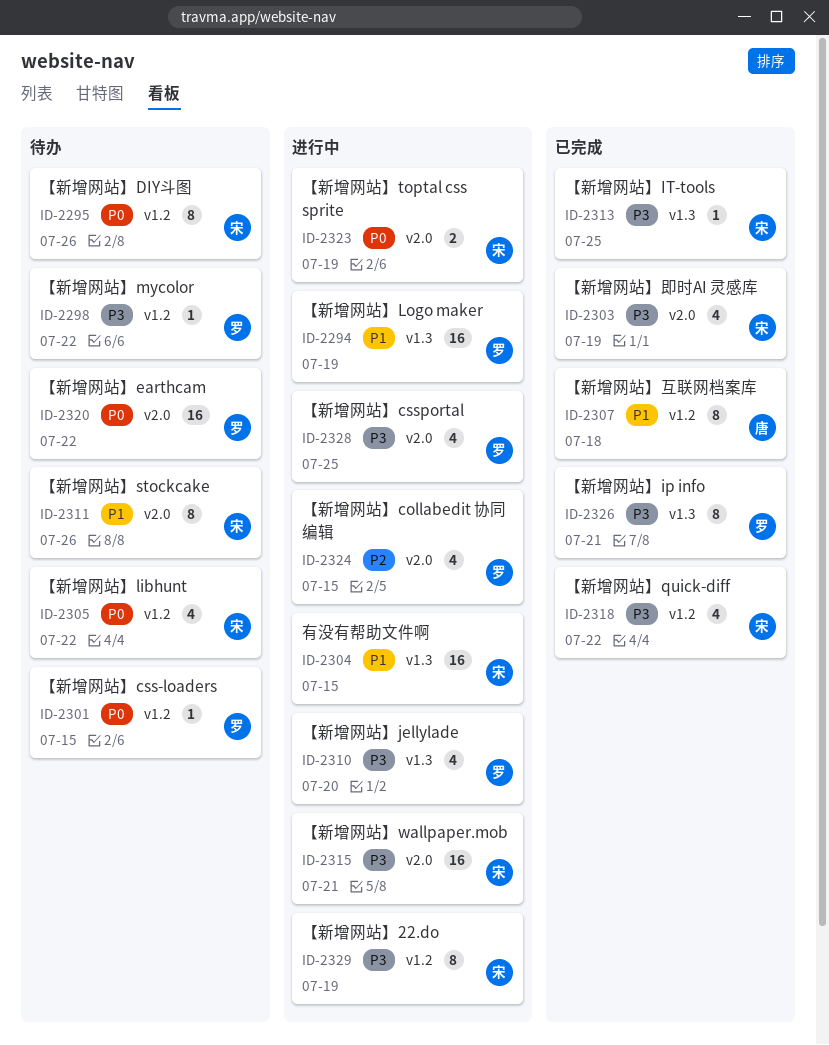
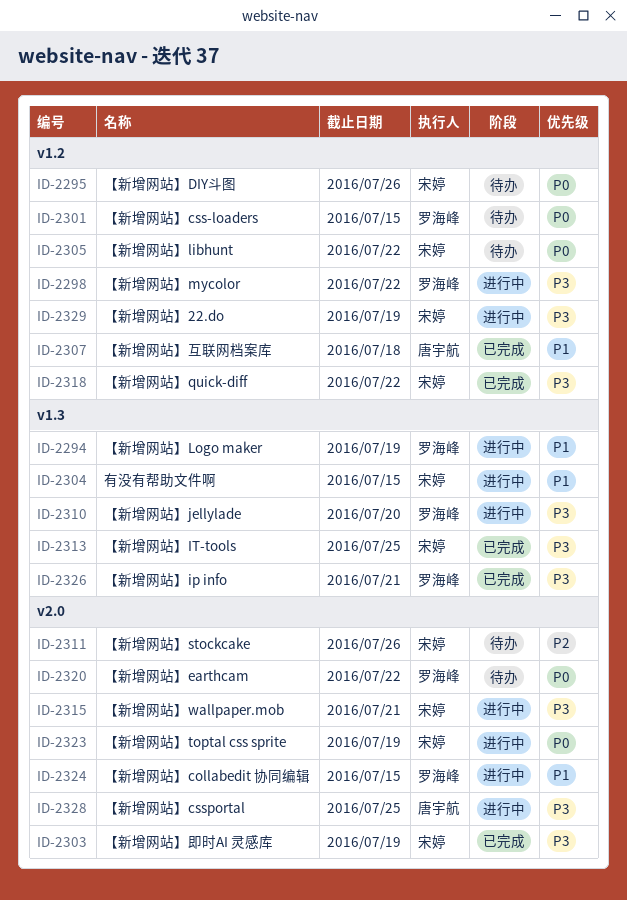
ID-2298, status: 待办 -> 进行中
ID-2311, priority: P1 -> P2
ID-2324, priority: P2 -> P1
ID-2328, owner: 罗海峰 -> 唐宇航

